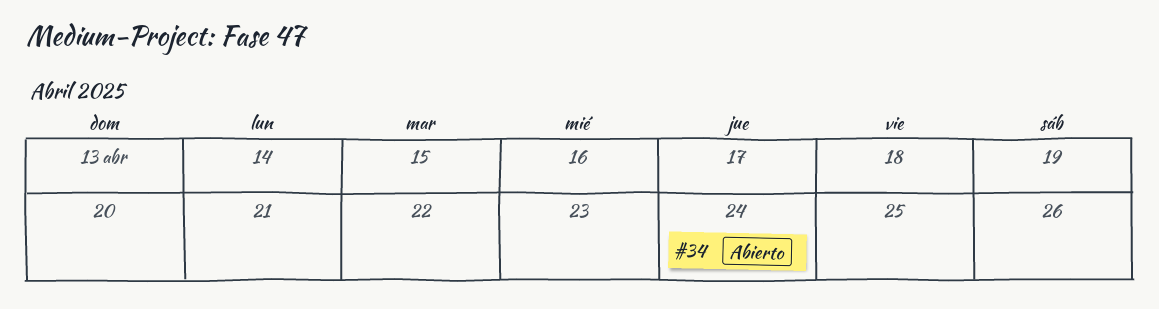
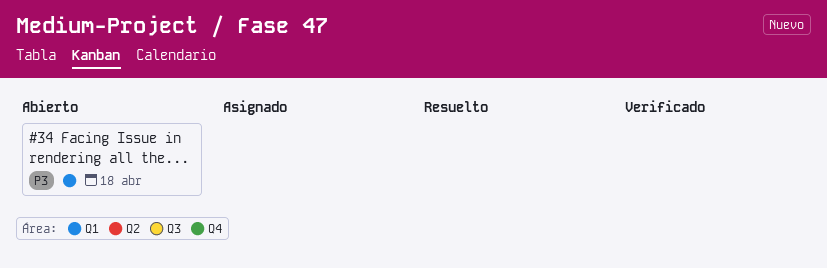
#34, due: Apr 24 -> Apr 18

